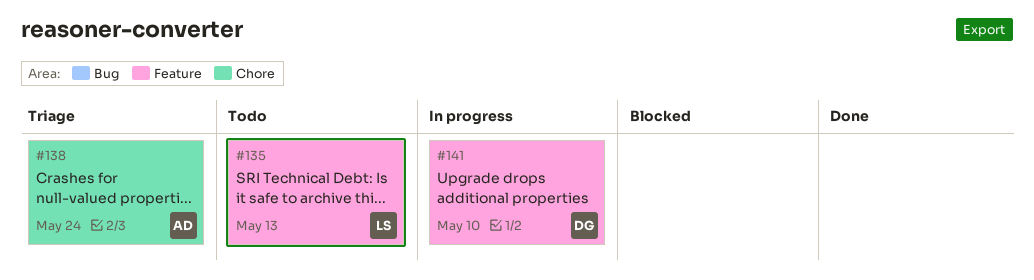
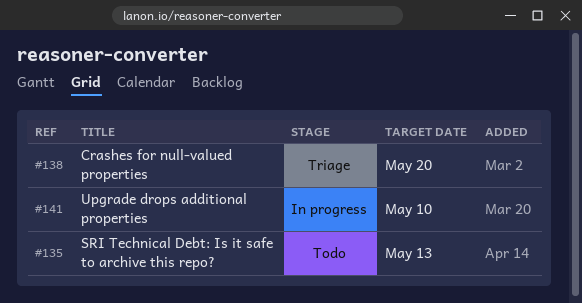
#138, due: May 24 -> May 20

